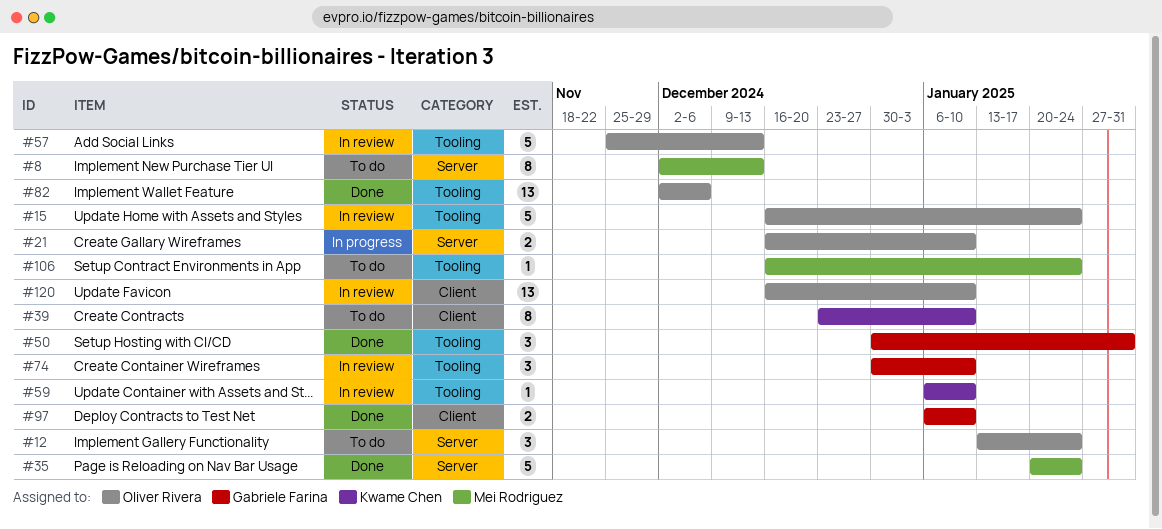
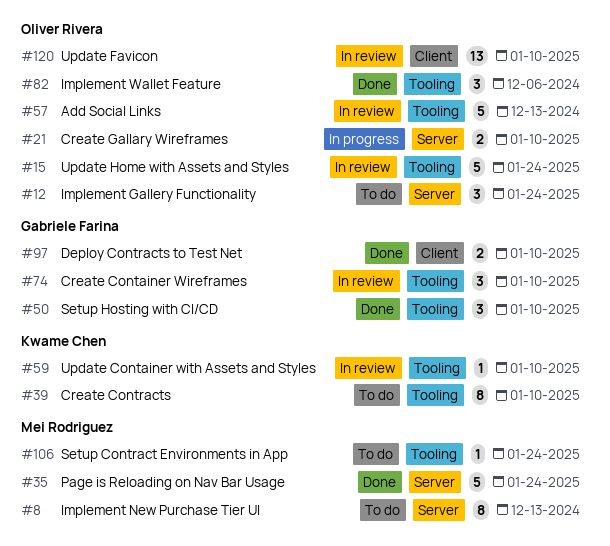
#39, label: Client -> Tooling
#50, due: Jan 31 -> Jan 10
#82, estimate: 13 -> 3

